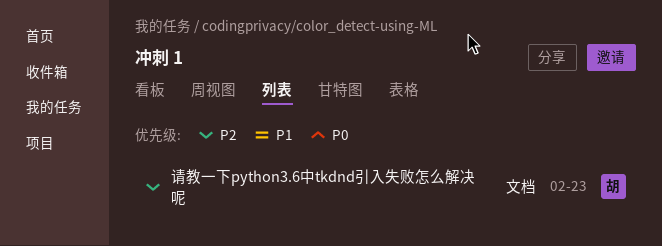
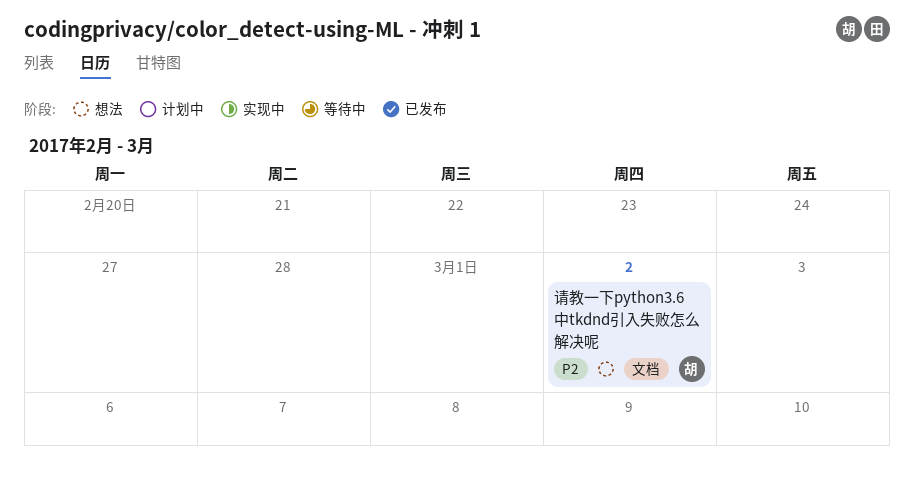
请教一下python3.6中tkdnd引入失败怎么解决呢, due: Feb 23 -> Mar 2

